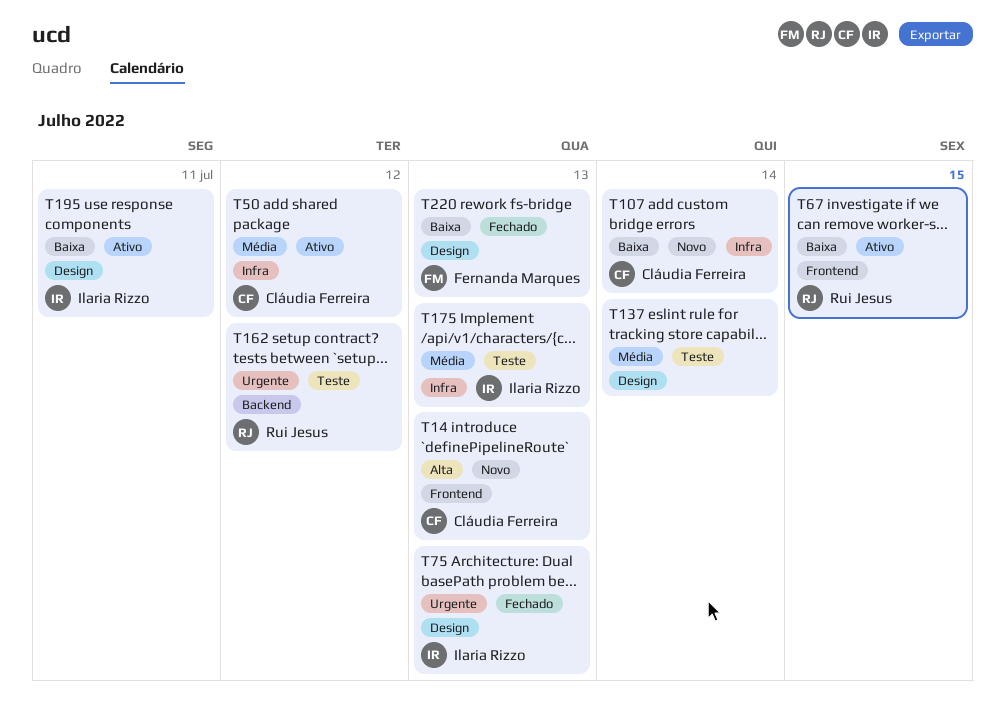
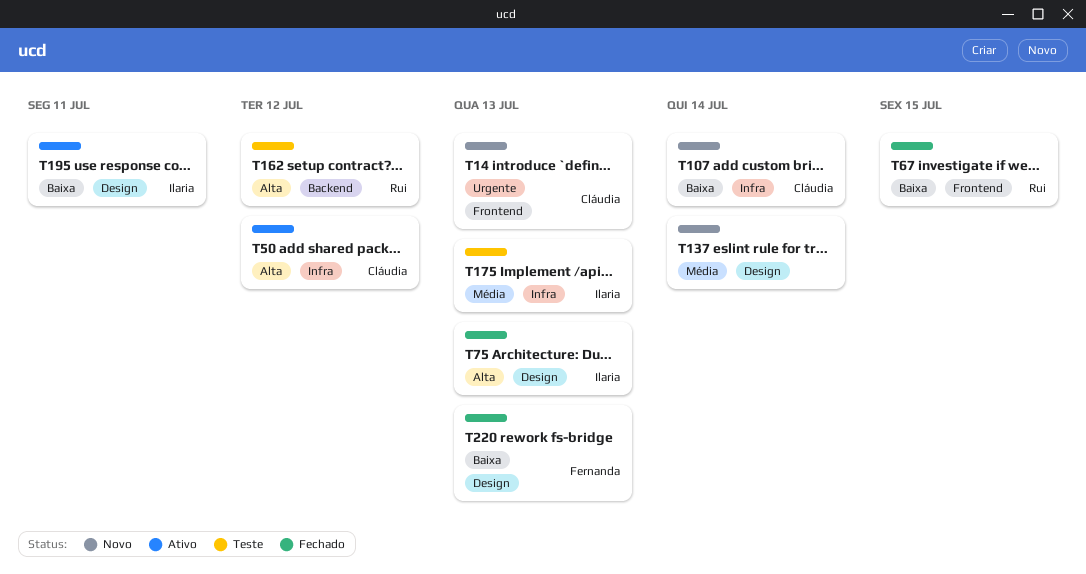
T14, priority: Alta -> Urgente
T50, priority: Média -> Alta
T67, status: Ativo -> Fechado
T75, priority: Urgente -> Alta
T137, status: Teste -> Novo
T162, priority: Urgente -> Alta

